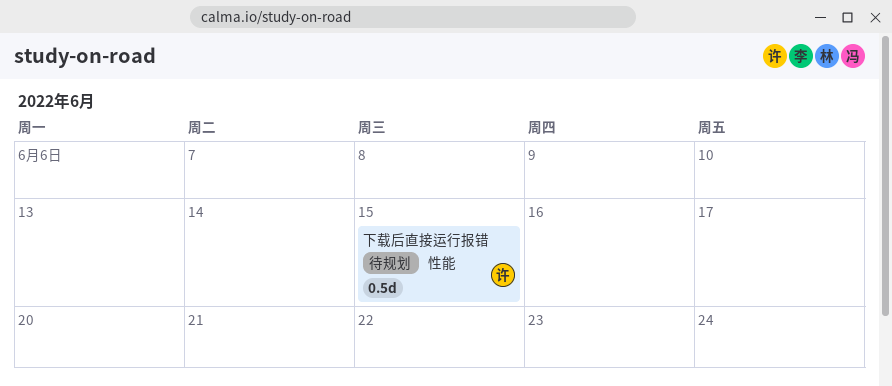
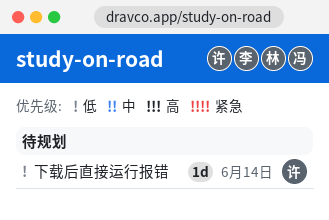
下载后直接运行报错, estimate: 0.5d -> 1d
下载后直接运行报错, due: Jun 15 -> Jun 14

